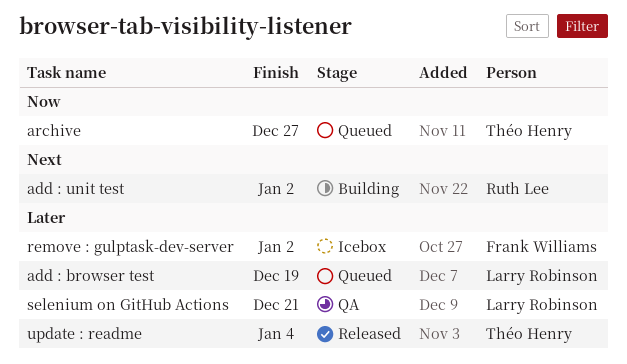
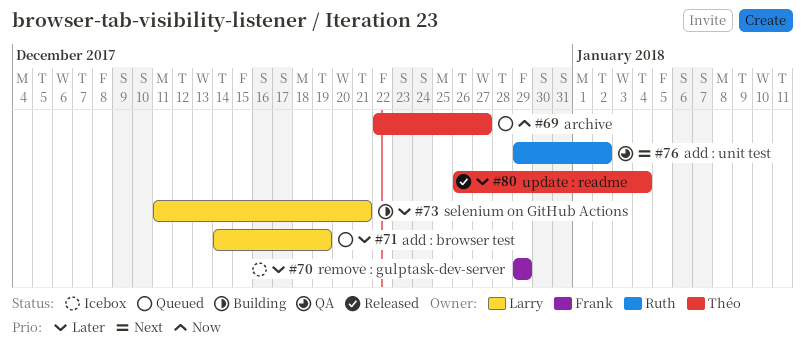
add : unit test, status: Building -> QA
remove : gulptask-dev-server, due: Jan 2 -> Dec 29
selenium on GitHub Actions, status: QA -> Building

